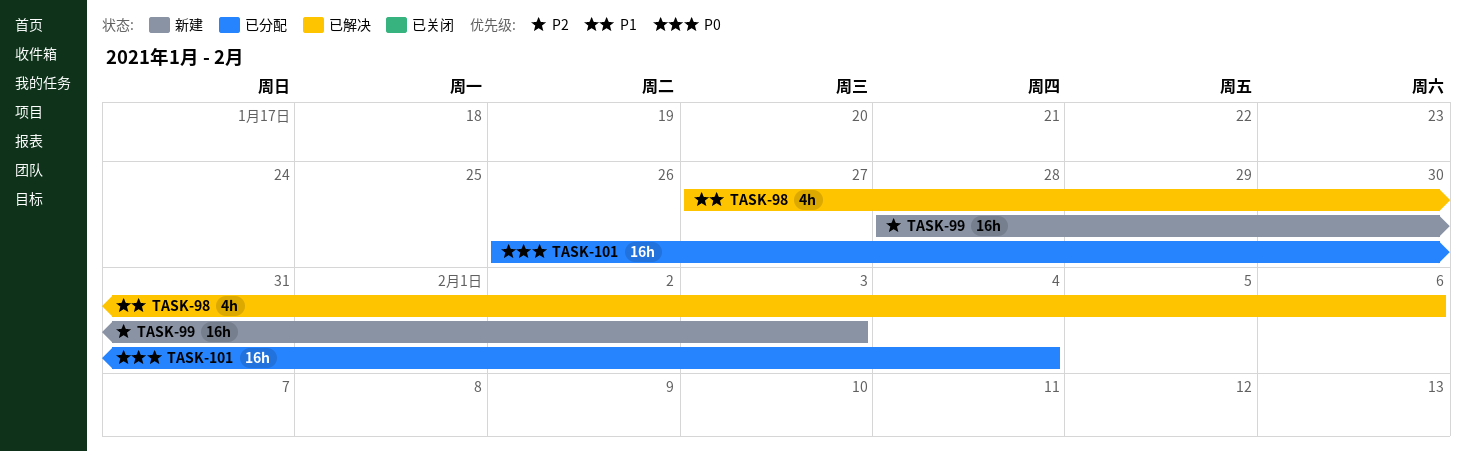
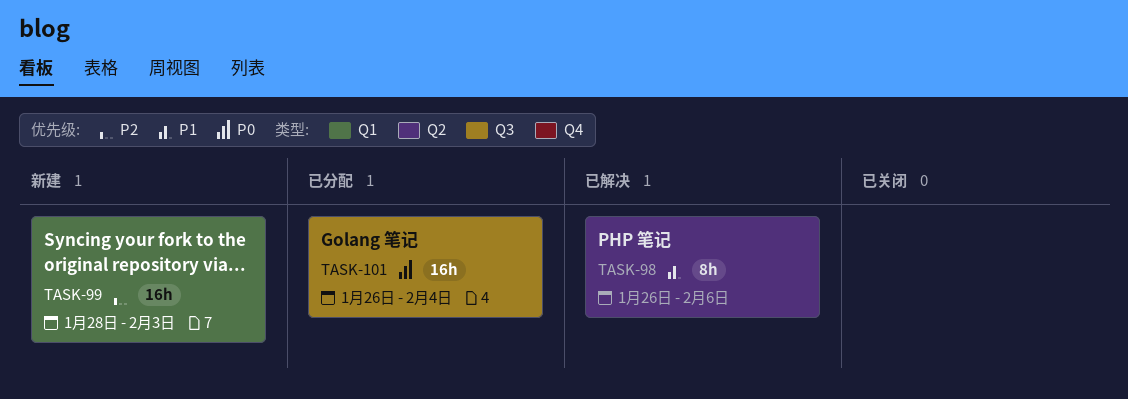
TASK-98, estimate: 4h -> 8h
TASK-98, start: Jan 27 -> Jan 26

